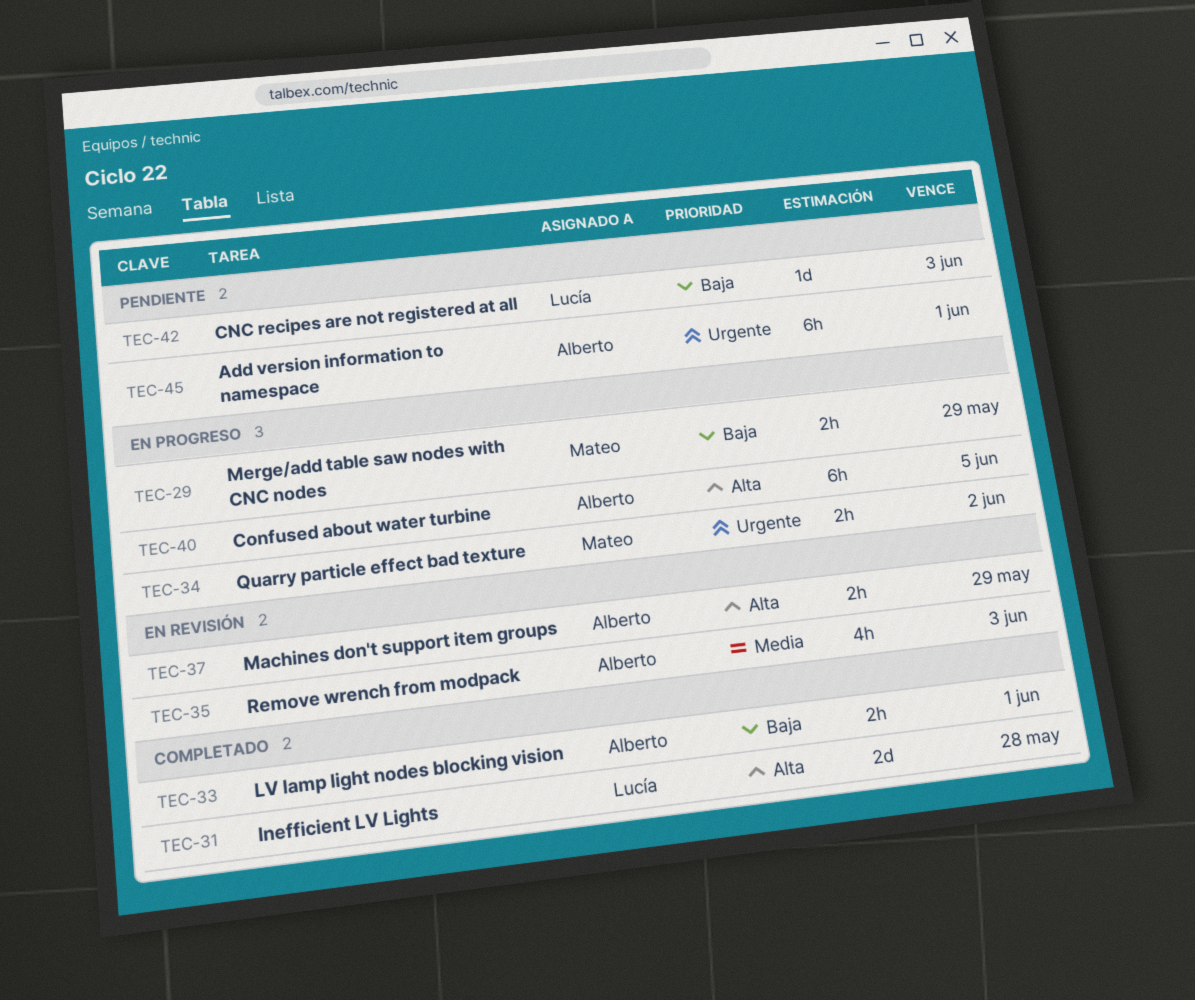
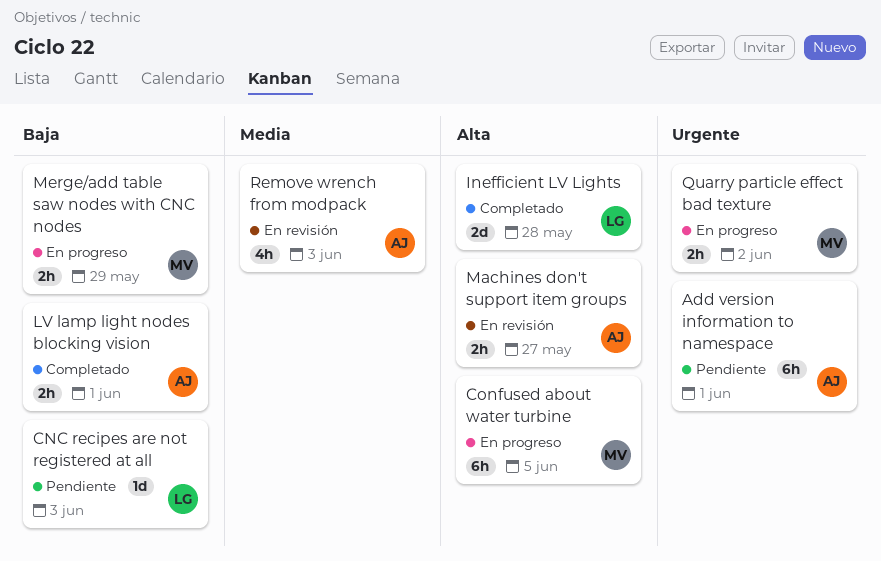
Confused about water turbine, owner: Alberto -> Mateo
Machines don't support item groups, due: May 29 -> May 27

